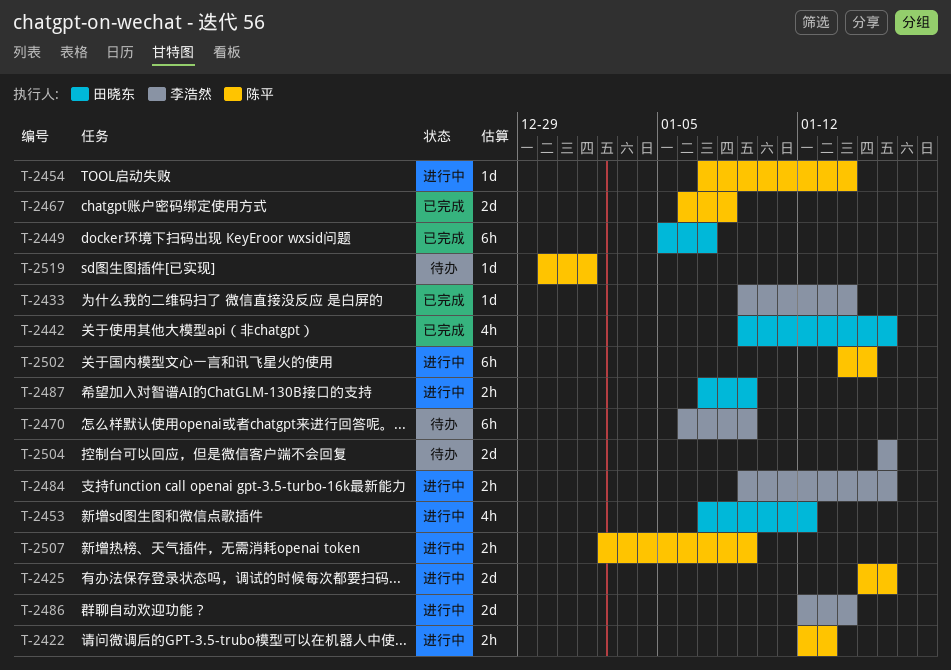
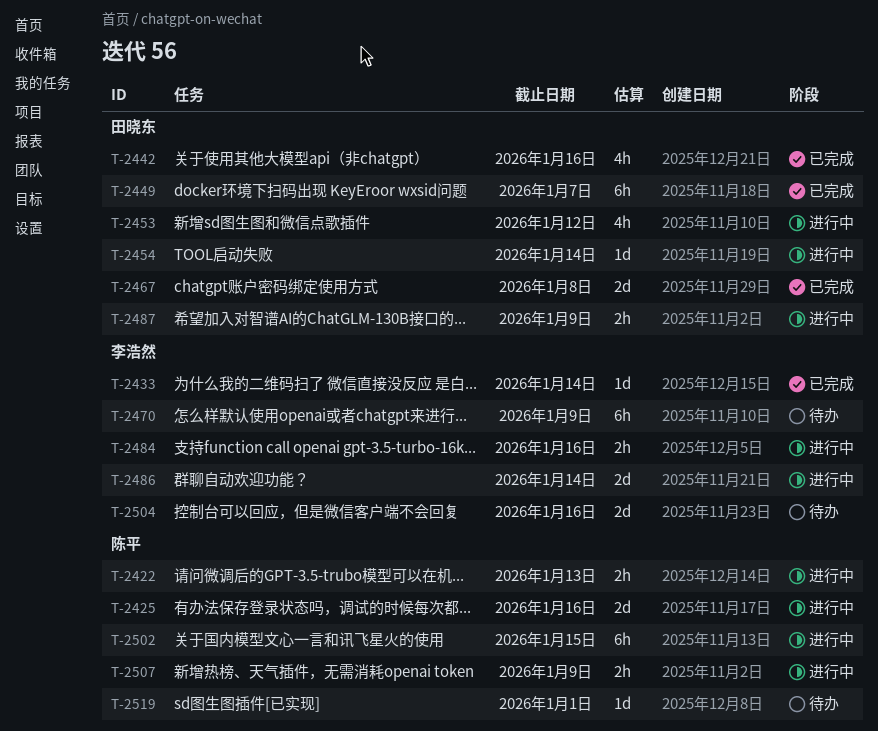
T-2454, owner: 陈平 -> 田晓东
T-2467, owner: 陈平 -> 田晓东

